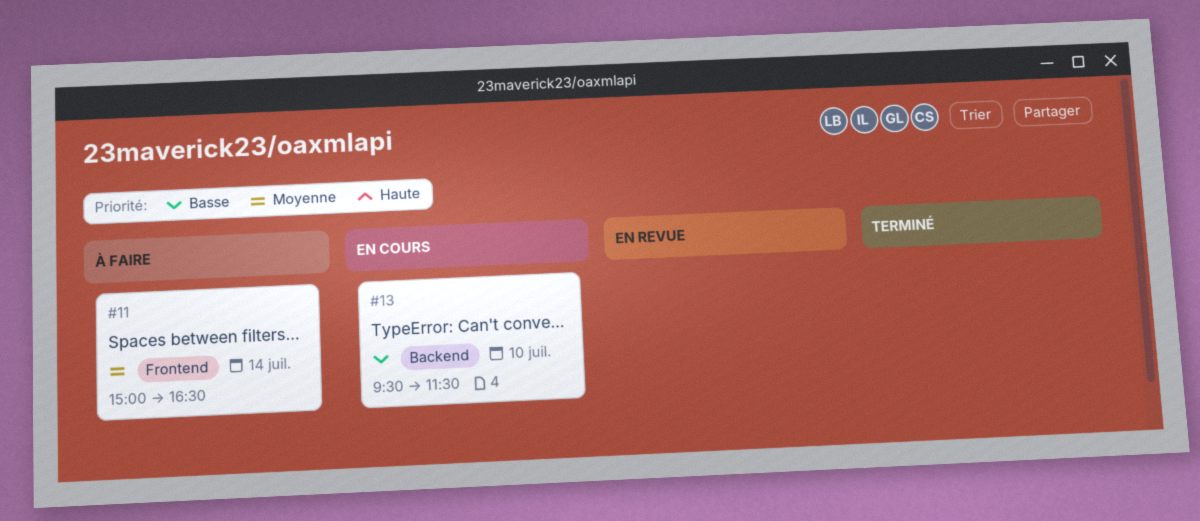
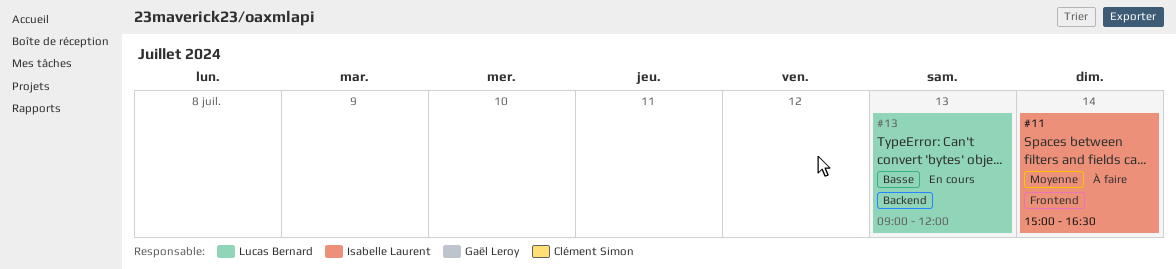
#13, day: Jul 10 -> Jul 13
#13, begins: 09:30 -> 09:00
#13, ends: 11:30 -> 12:00

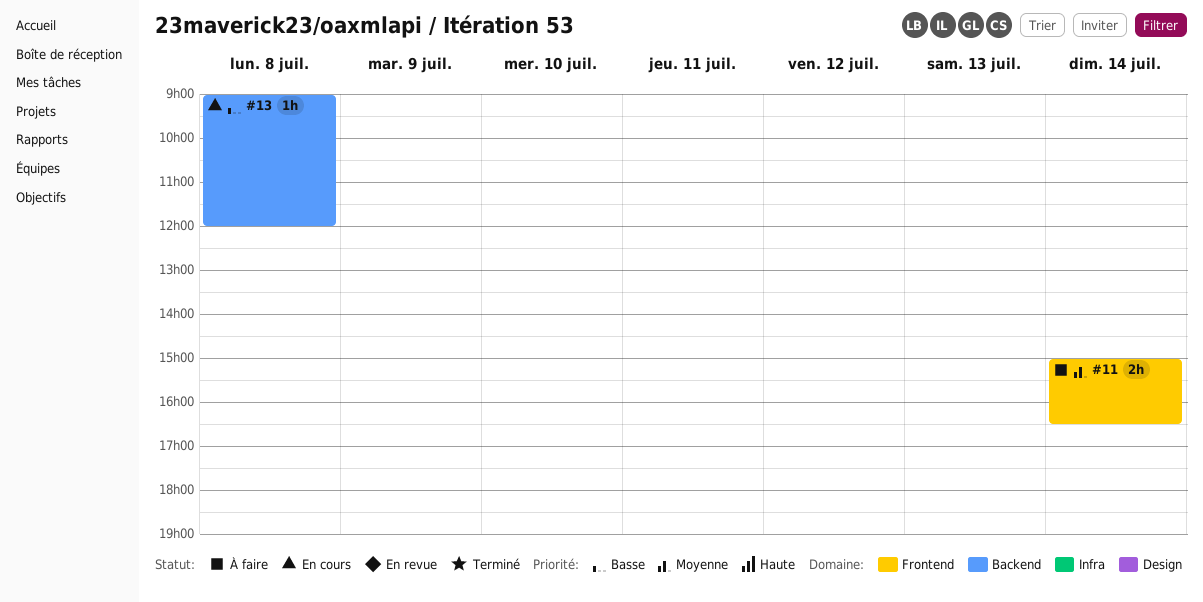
#13, day: Jul 13 -> Jul 8

